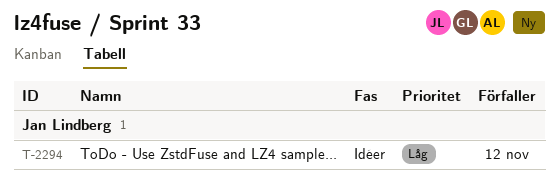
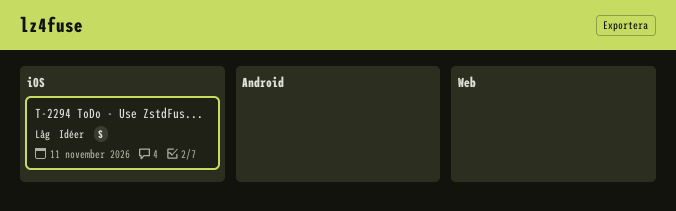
T-2294, due: Nov 12 -> Nov 11

